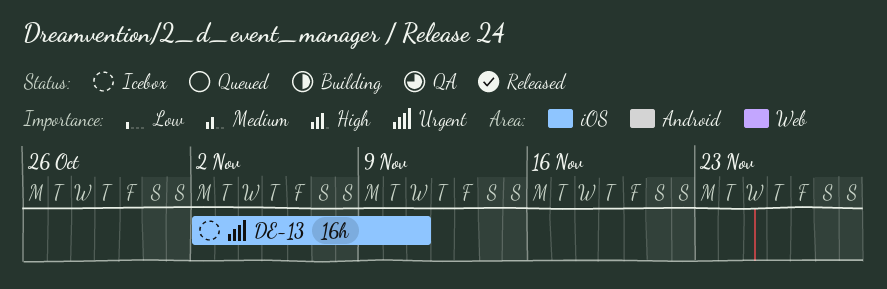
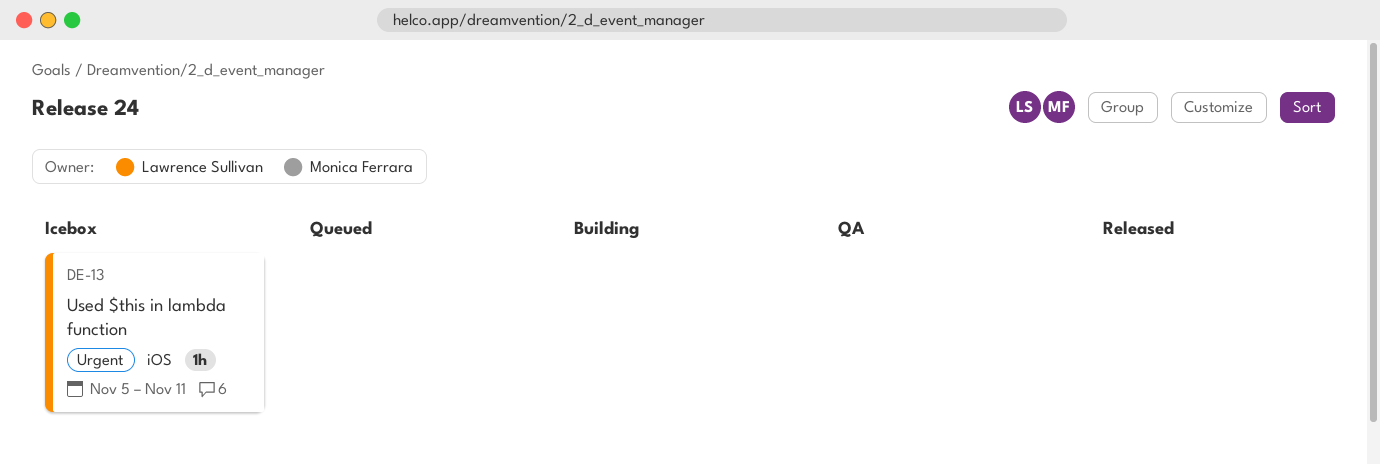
DE-13, estimate: 16h -> 1h
DE-13, start: Nov 2 -> Nov 5

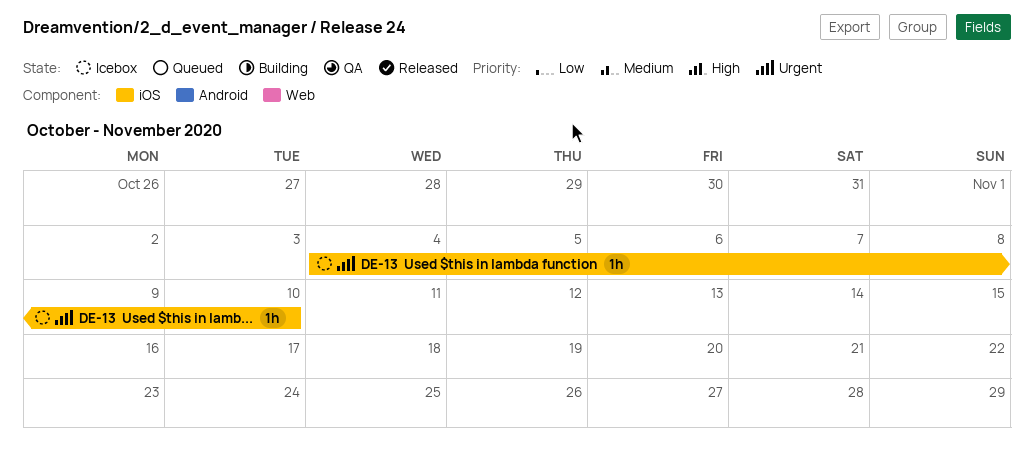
DE-13, start: Nov 5 -> Nov 4
DE-13, due: Nov 11 -> Nov 10

